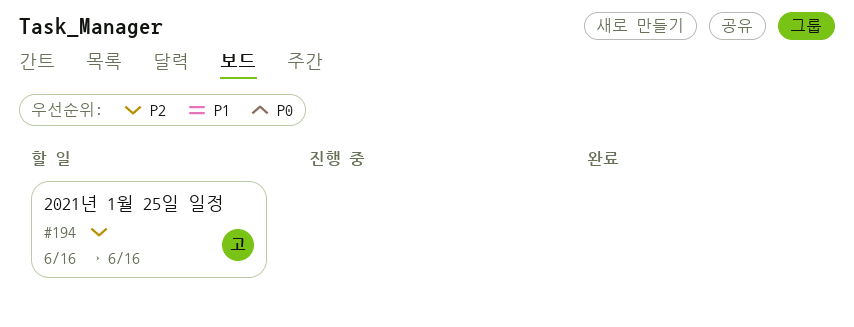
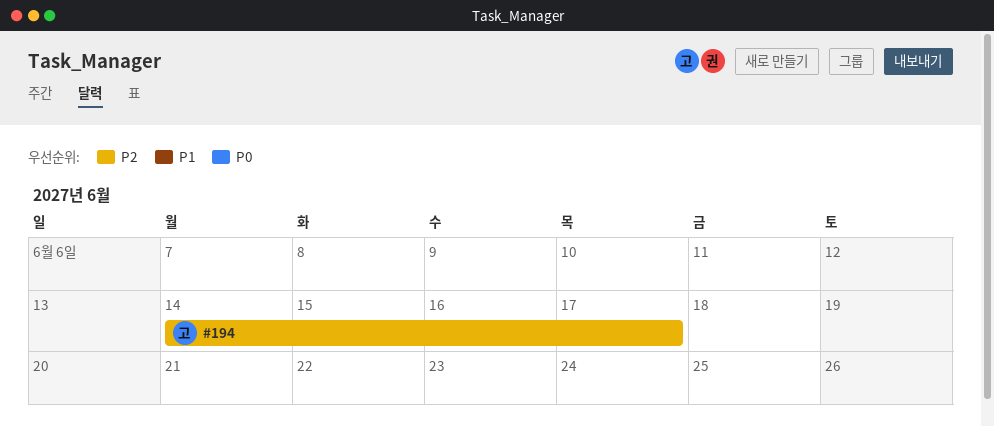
#194, start: Jun 16 -> Jun 14
#194, due: Jun 16 -> Jun 17

